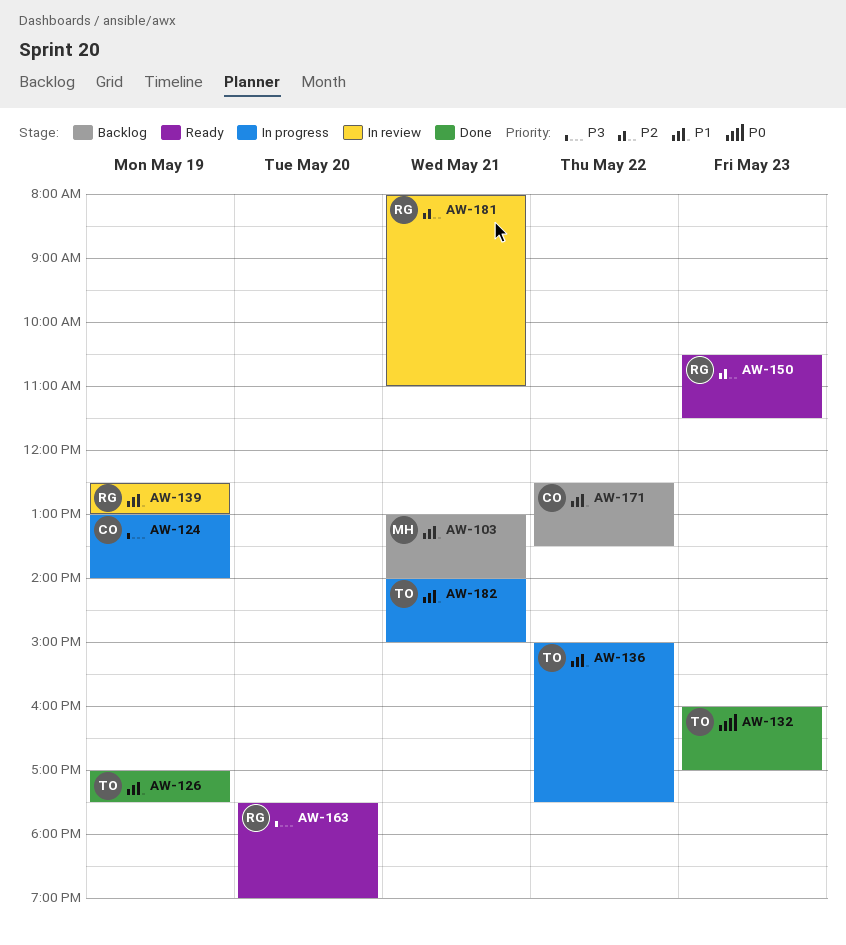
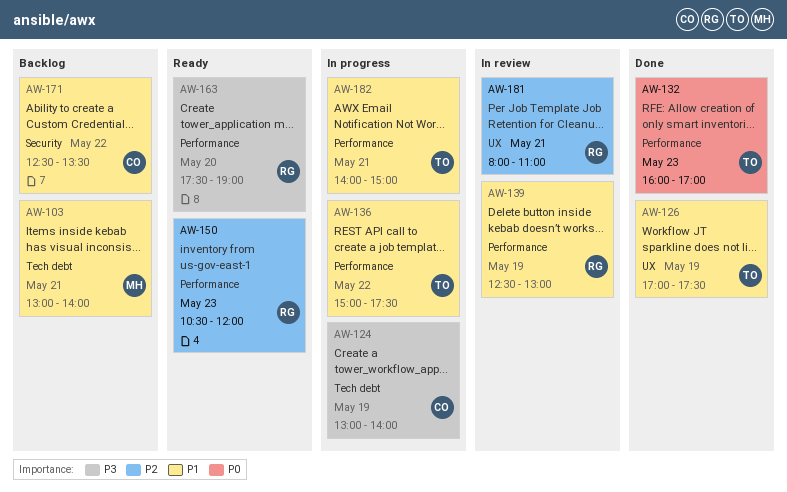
AW-150, ends: 11:30 -> 12:00

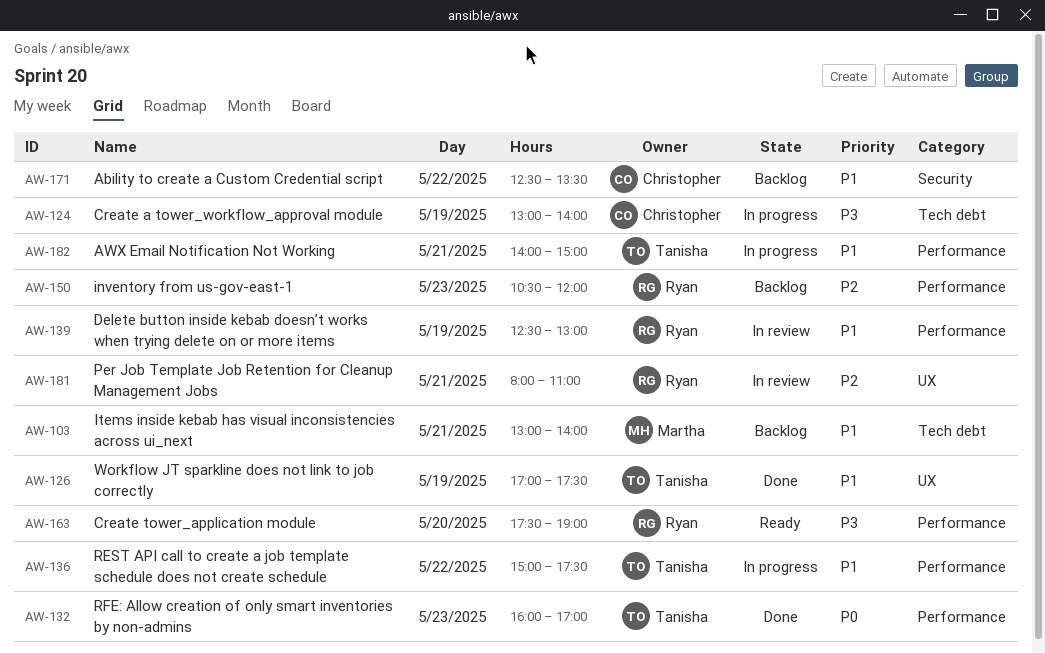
AW-150, status: Ready -> Backlog

